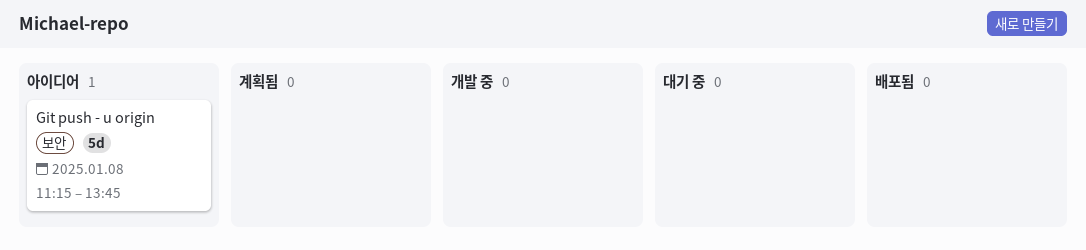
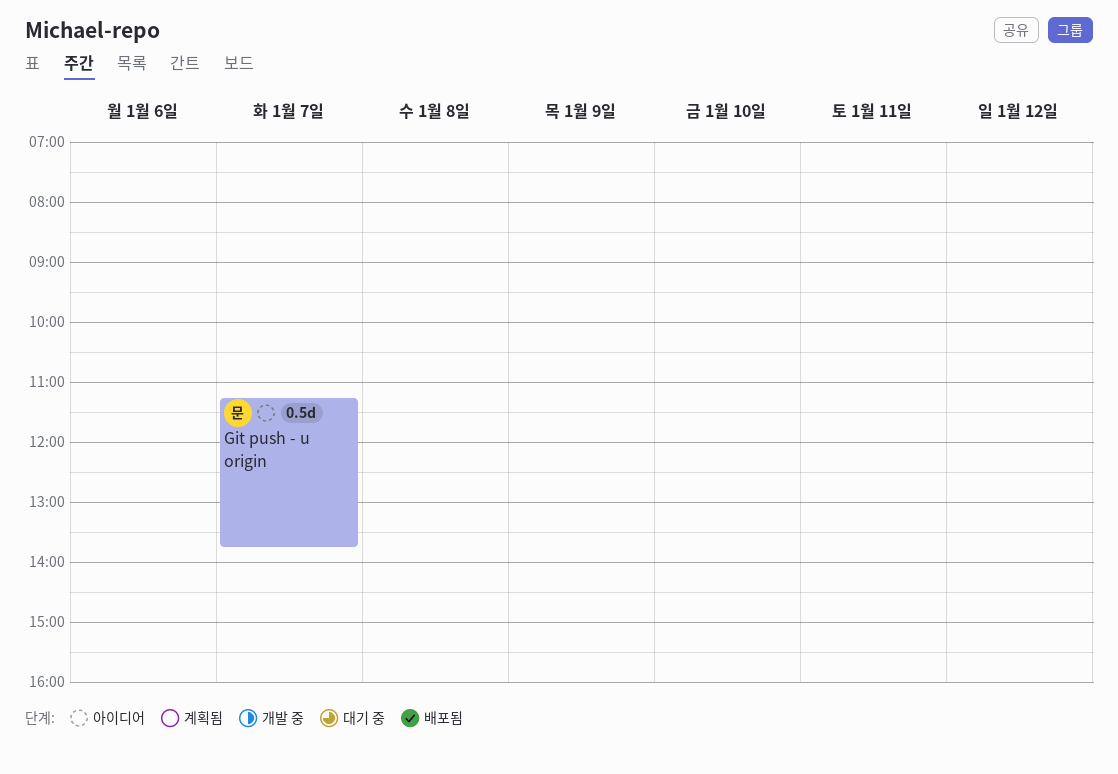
Git push - u origin, estimate: 5d -> 0.5d
Git push - u origin, day: Jan 8 -> Jan 7

